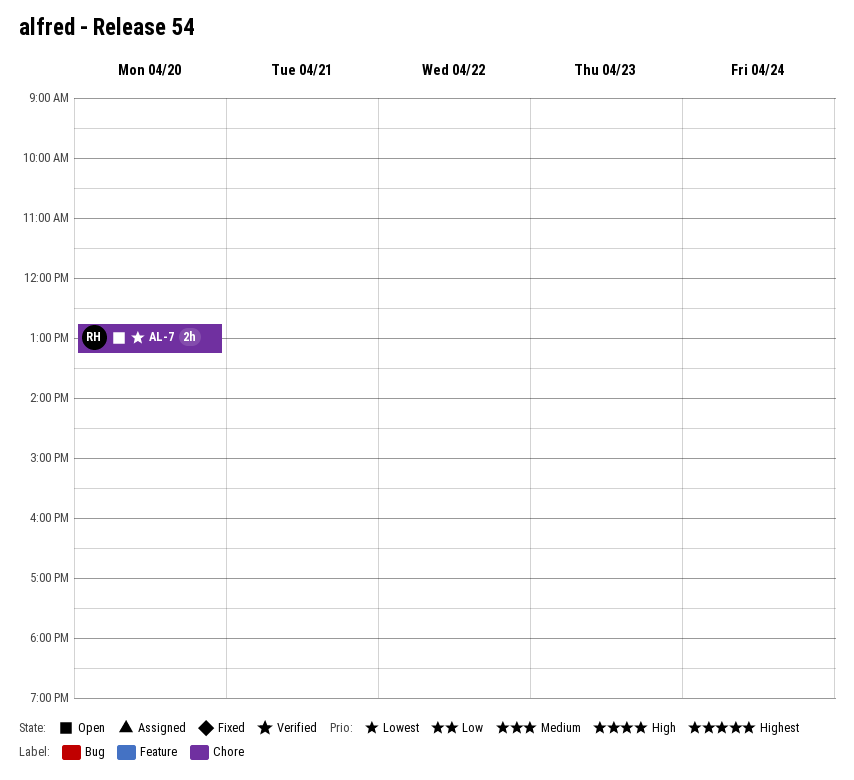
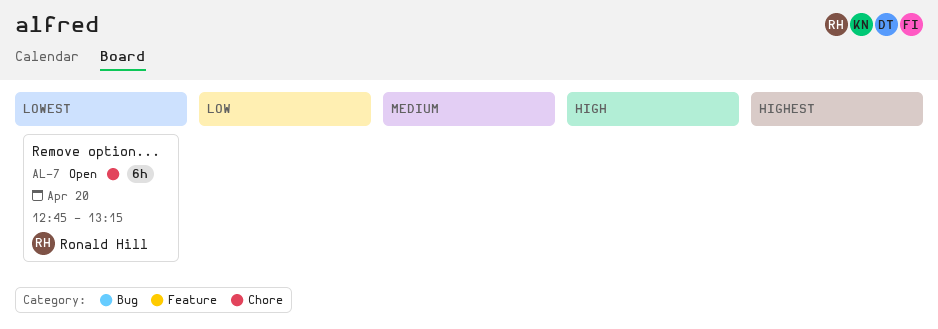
AL-7, estimate: 2h -> 6h

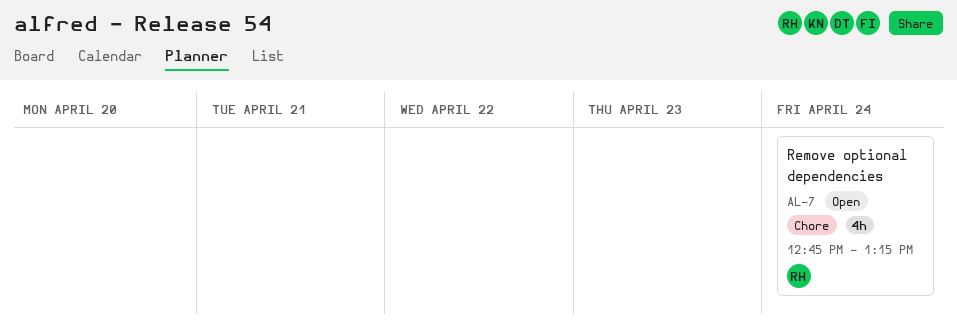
AL-7, estimate: 6h -> 4h
AL-7, day: Apr 20 -> Apr 24

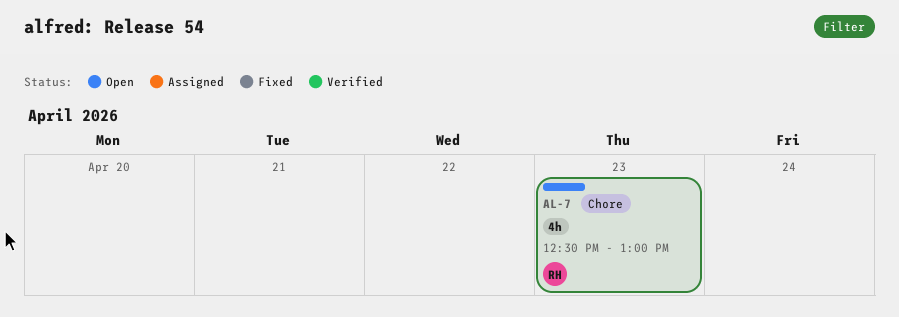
AL-7, day: Apr 24 -> Apr 23
AL-7, begins: 12:45 -> 12:30
AL-7, ends: 13:15 -> 13:00

